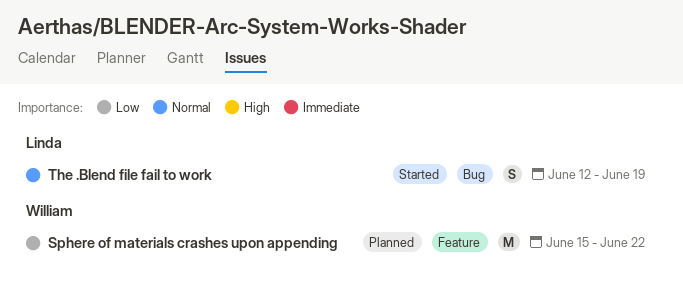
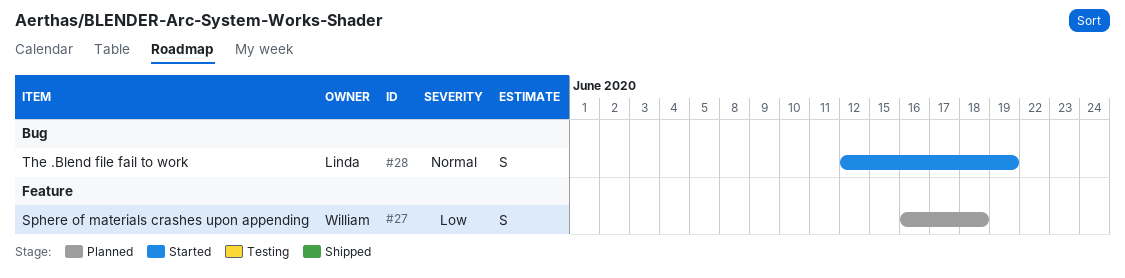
Sphere of materials crashes upon appending, estimate: M -> S
Sphere of materials crashes upon appending, start: Jun 15 -> Jun 16
Sphere of materials crashes upon appending, due: Jun 22 -> Jun 18

